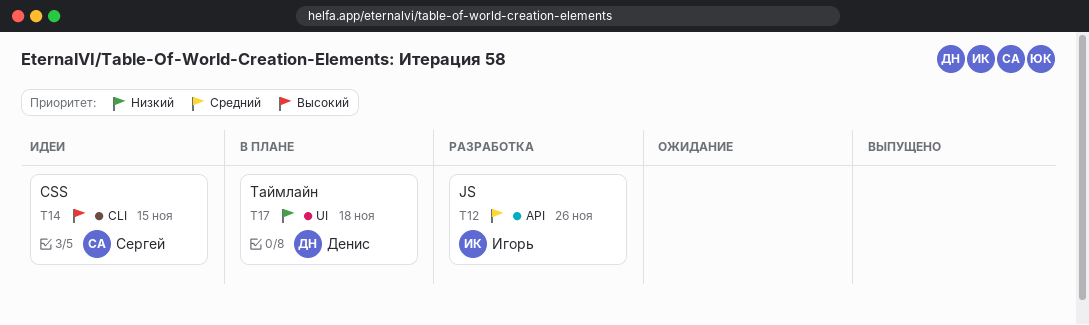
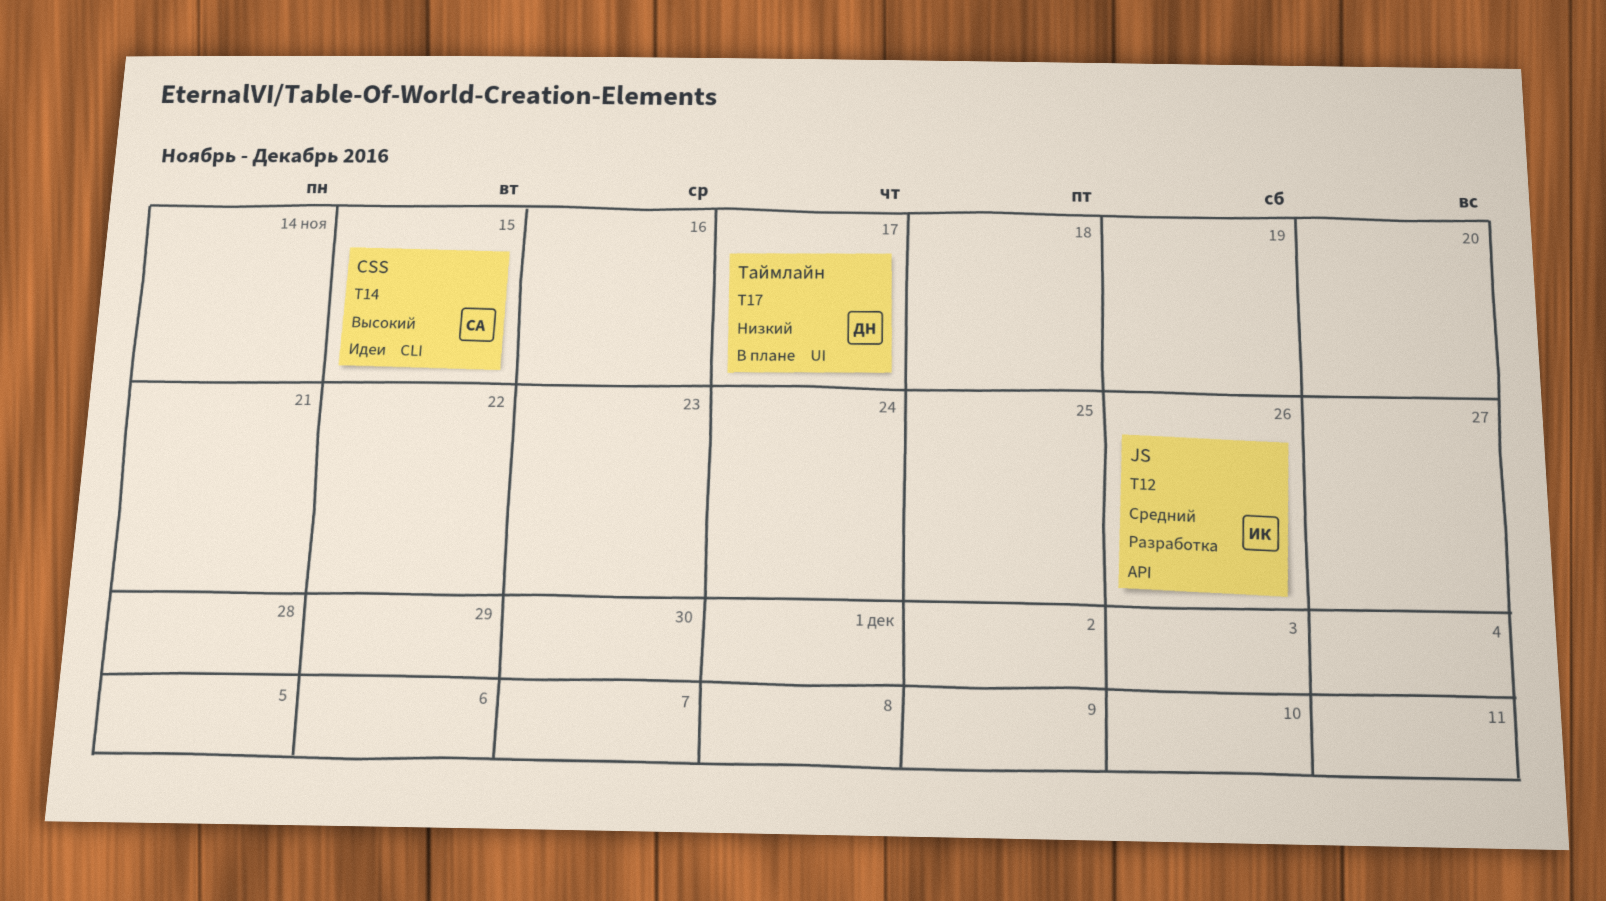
T17, due: Nov 18 -> Nov 17

